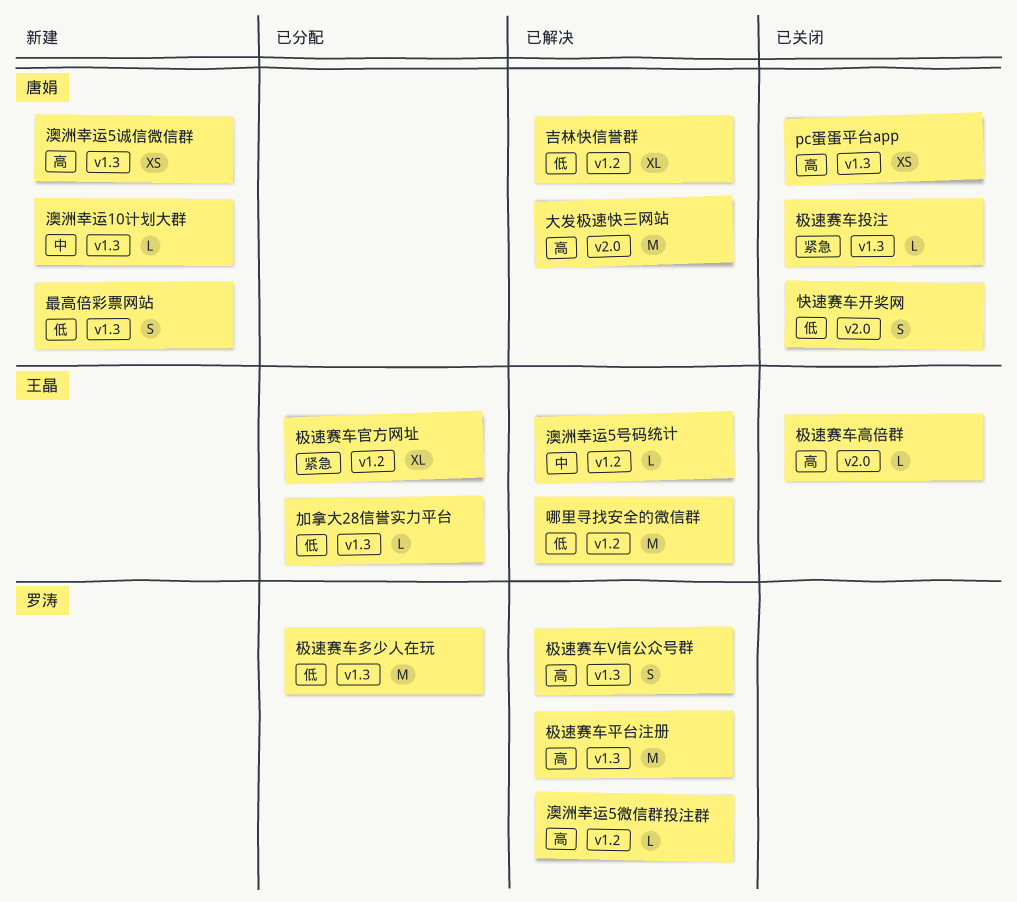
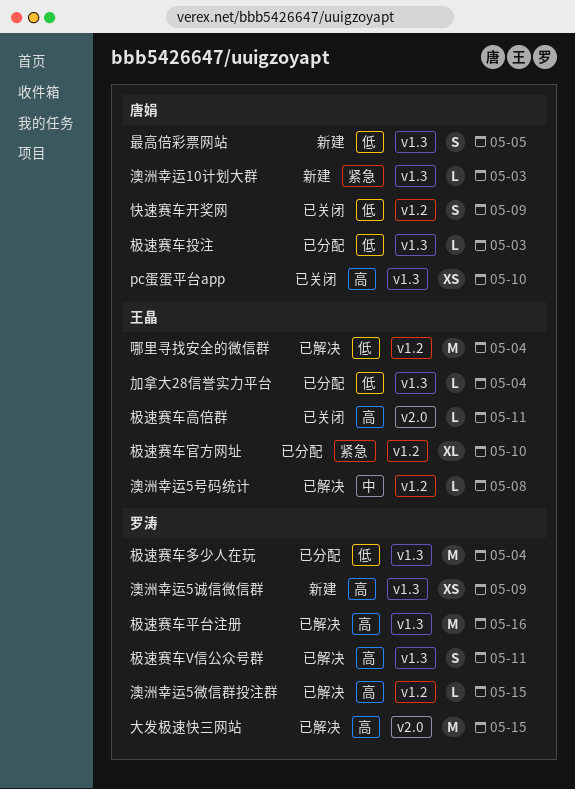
吉林快信誉群: present -> none
大发极速快三网站, owner: 唐娟 -> 罗涛
快速赛车开奖网, label: v2.0 -> v1.2
极速赛车投注, status: 已关闭 -> 已分配
极速赛车投注, priority: 紧急 -> 低
澳洲幸运10计划大群, priority: 中 -> 紧急
澳洲幸运5诚信微信群, owner: 唐娟 -> 罗涛

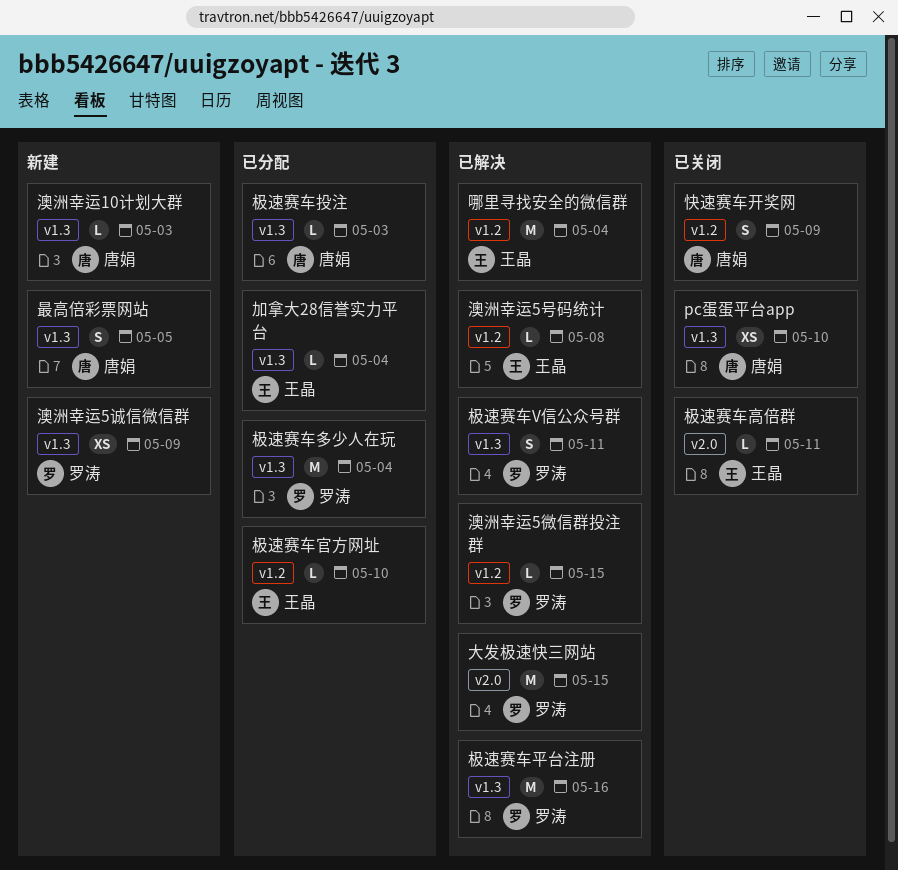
极速赛车官方网址, estimate: XL -> L

